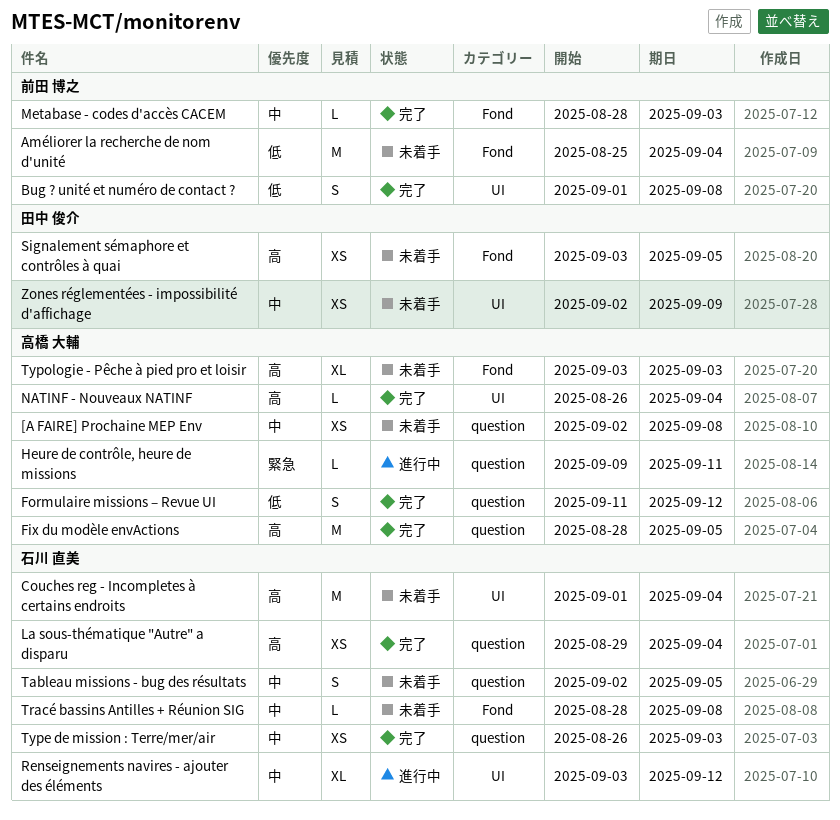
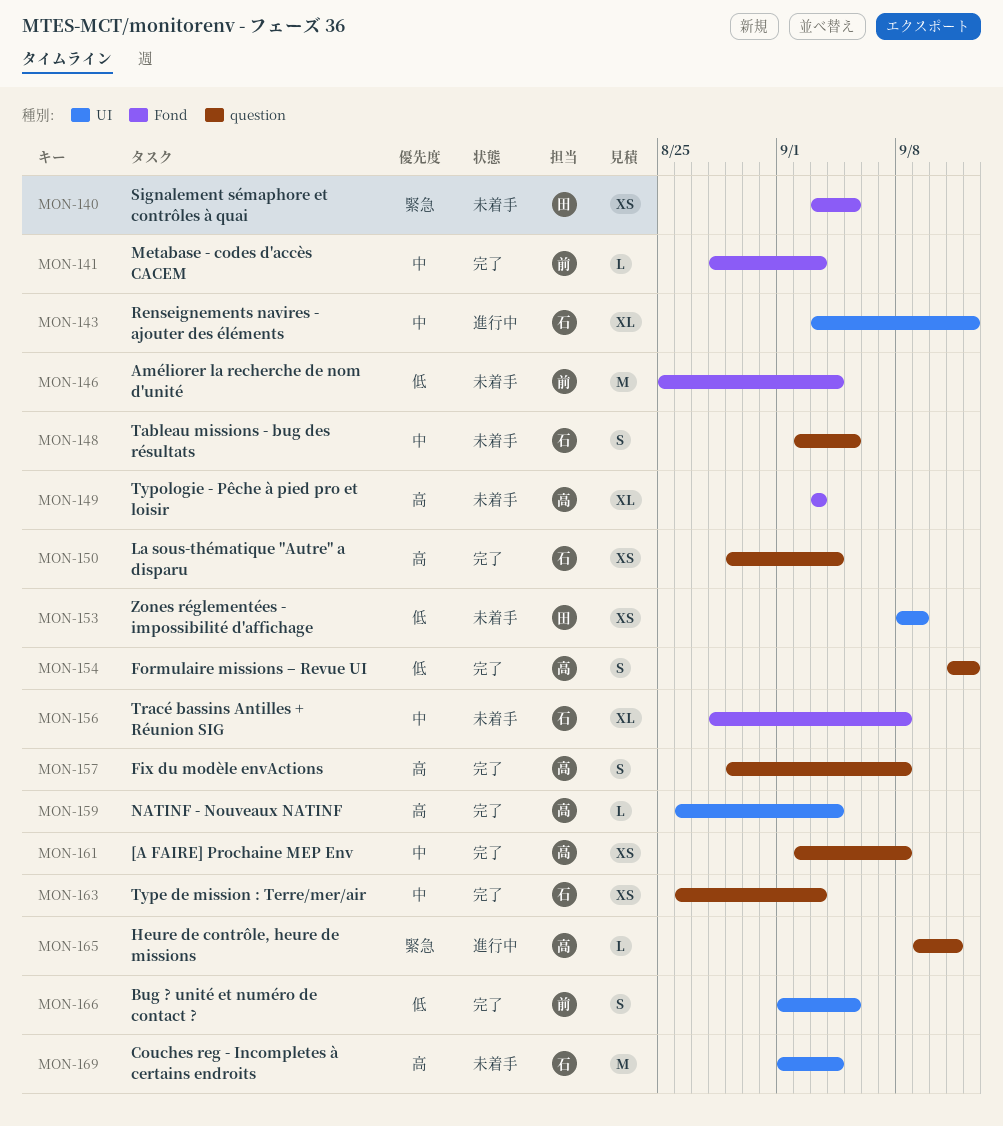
[A FAIRE] Prochaine MEP Env, status: 未着手 -> 完了
Bug ? unité et numéro de contact ?, due: Sep 8 -> Sep 5
Fix du modèle envActions, estimate: M -> S
Fix du modèle envActions, start: Aug 28 -> Aug 29
Fix du modèle envActions, due: Sep 5 -> Sep 8
Signalement sémaphore et contrôles à quai, priority: 高 -> 緊急
Tracé bassins Antilles + Réunion SIG, estimate: L -> XL
Zones réglementées - impossibilité d'affichage, priority: 中 -> 低
Zones réglementées - impossibilité d'affichage, start: Sep 2 -> Sep 8

